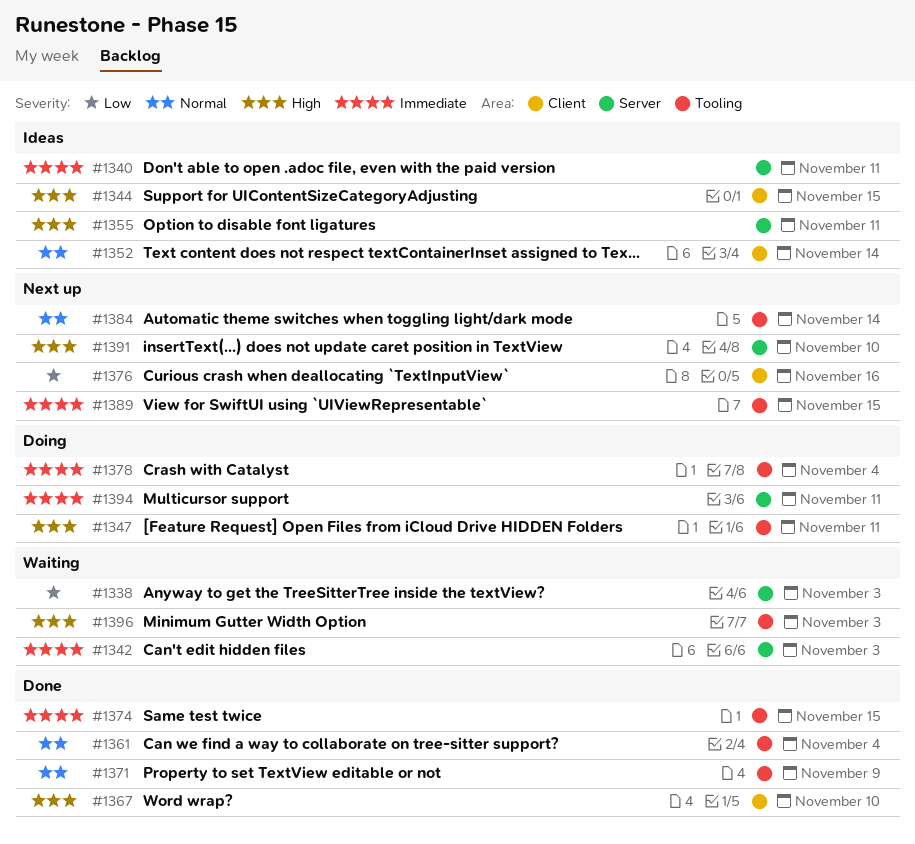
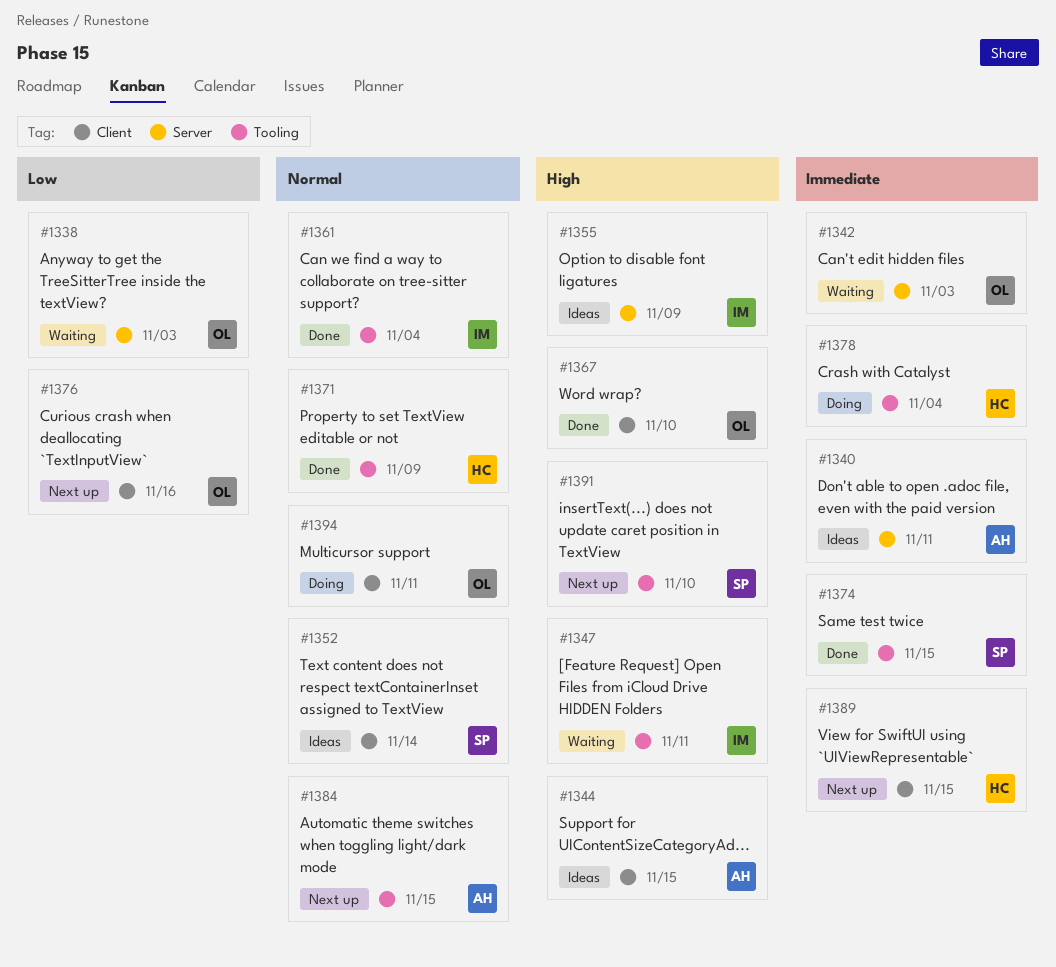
#1347, status: Doing -> Waiting
#1355, due: Nov 11 -> Nov 9
#1384, due: Nov 14 -> Nov 15
#1389, label: Tooling -> Client
#1391, label: Server -> Tooling
#1394, priority: Immediate -> Normal
#1394, label: Server -> Client
#1396: present -> none

